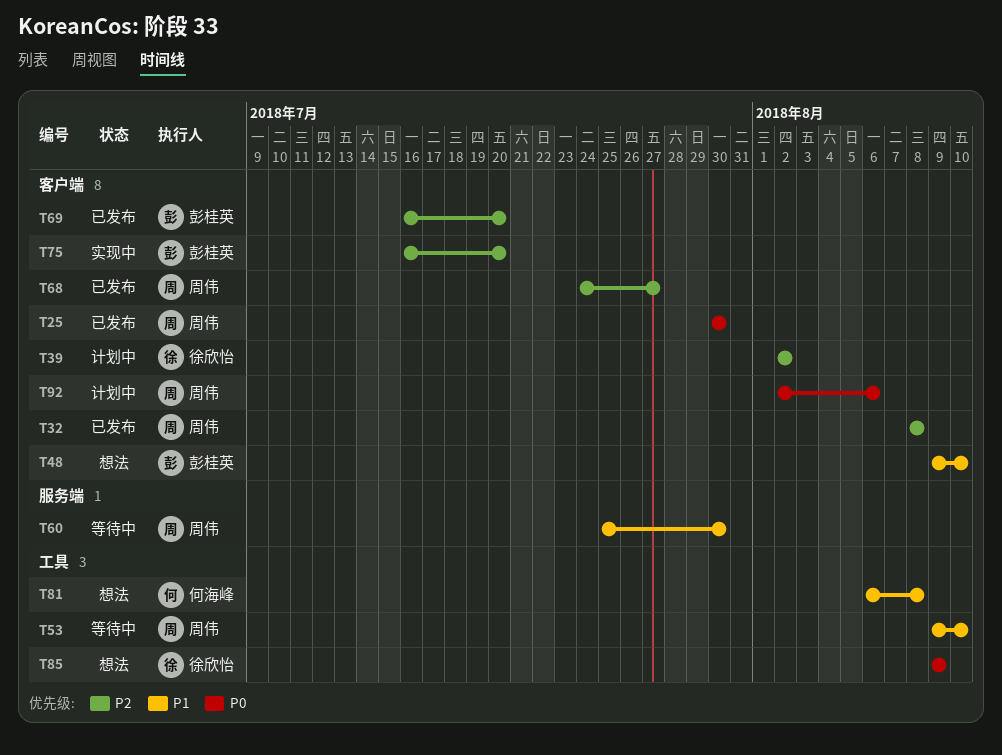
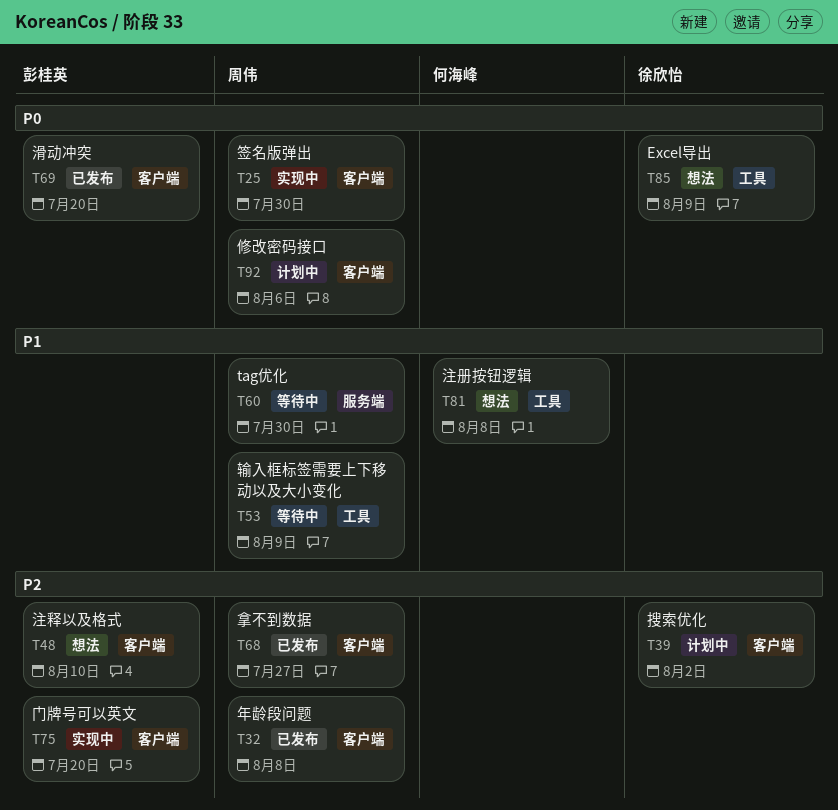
T25, status: 已发布 -> 实现中
T48, priority: P1 -> P2
T53, due: Aug 10 -> Aug 9
T69, priority: P2 -> P0

